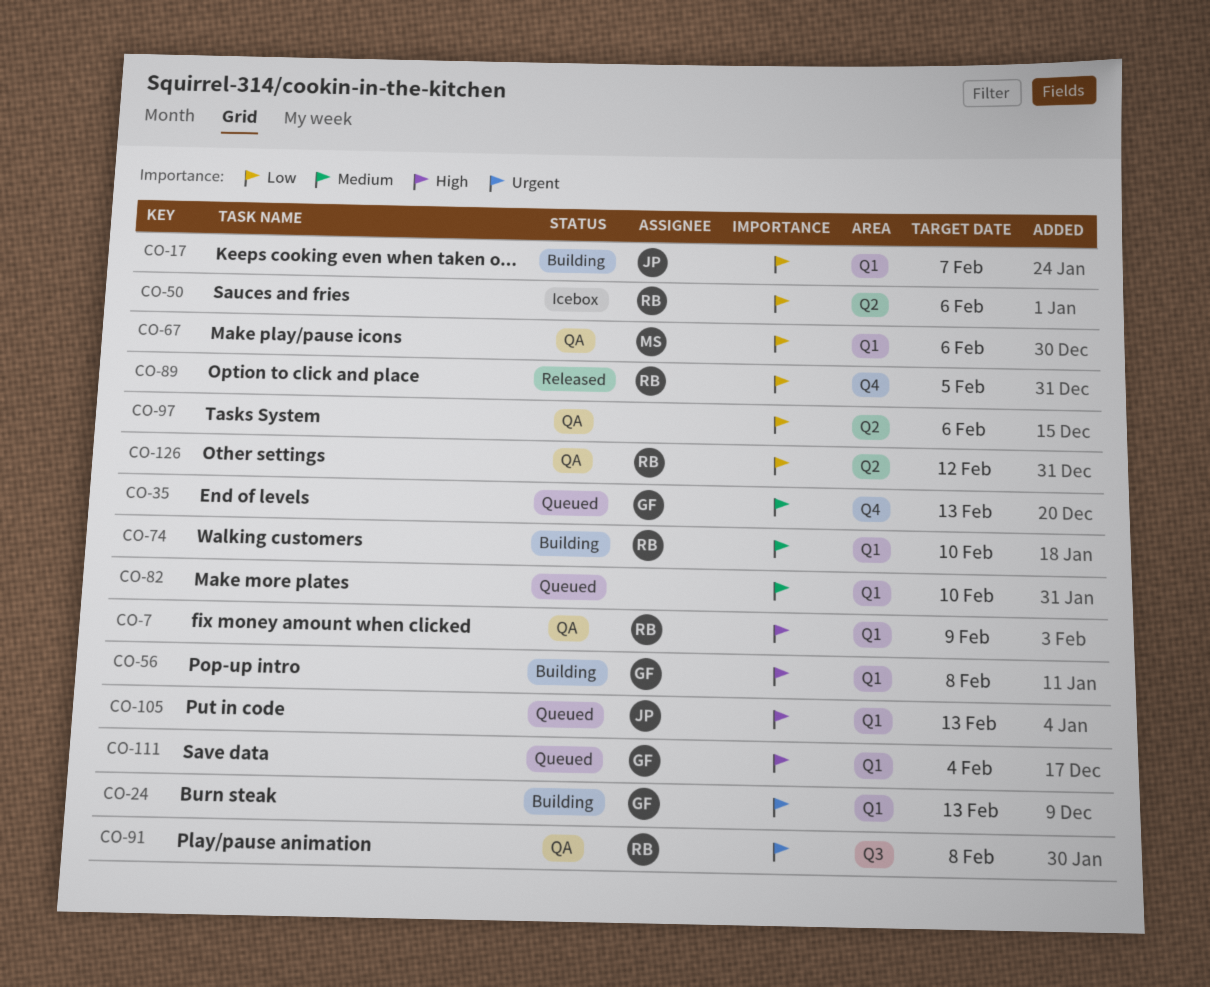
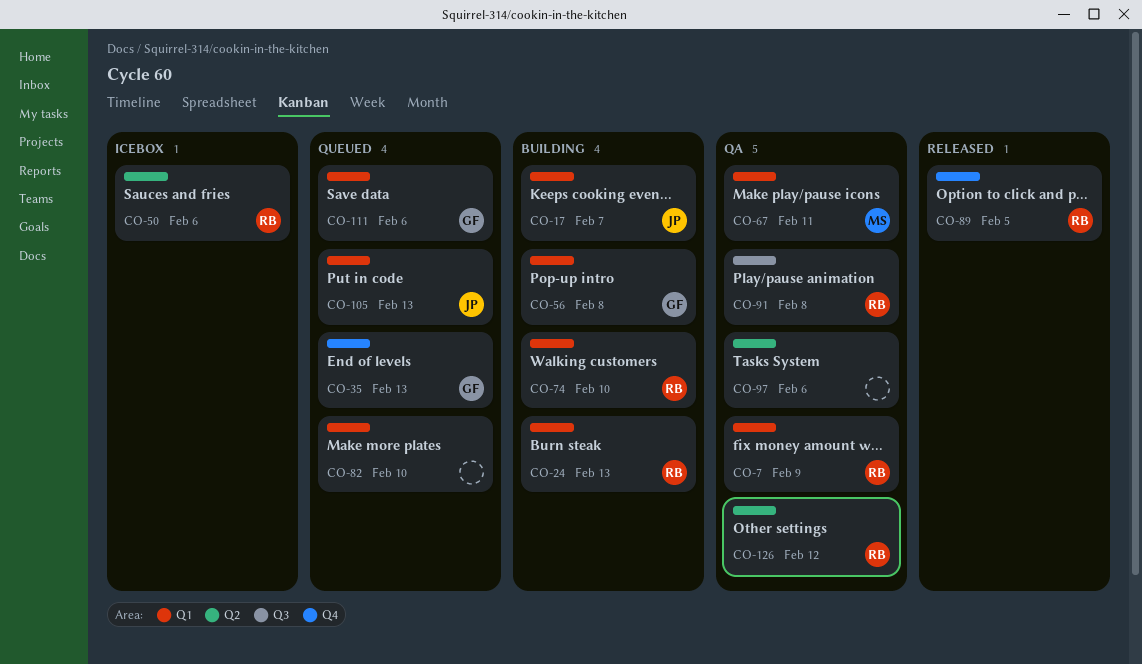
CO-24, owner: GF -> RB
CO-67, due: Feb 6 -> Feb 11
CO-111, due: Feb 4 -> Feb 6

